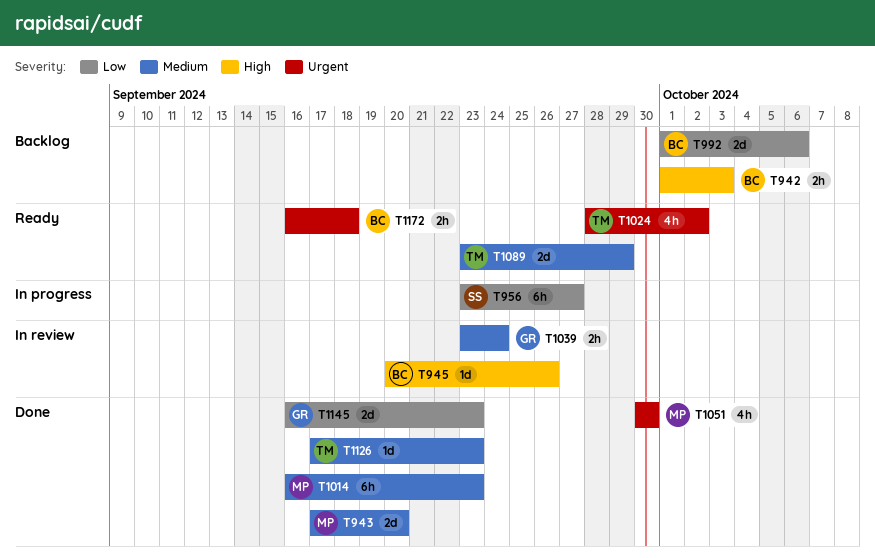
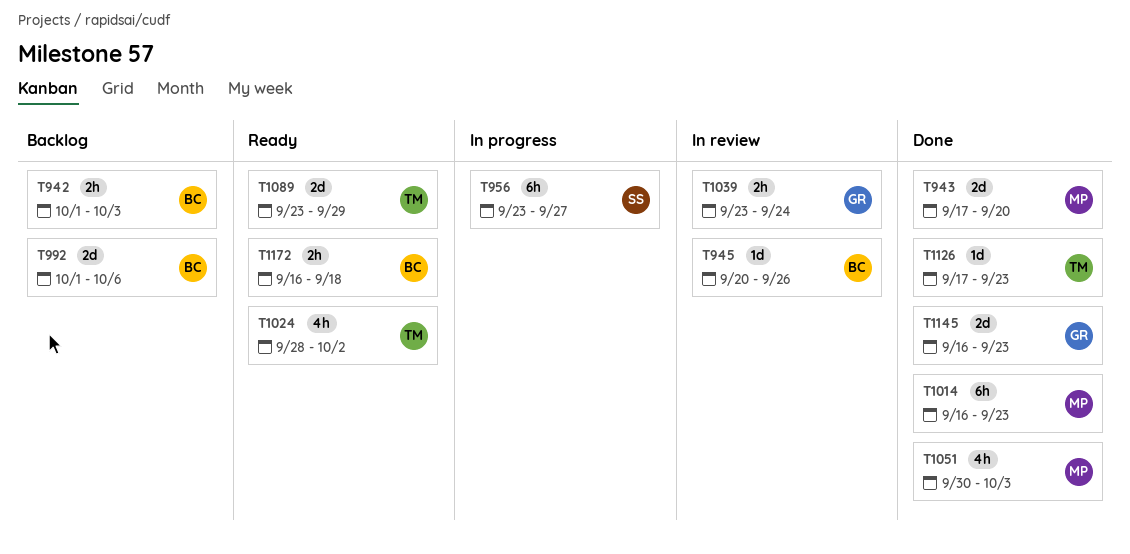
T1051, due: Sep 30 -> Oct 3

